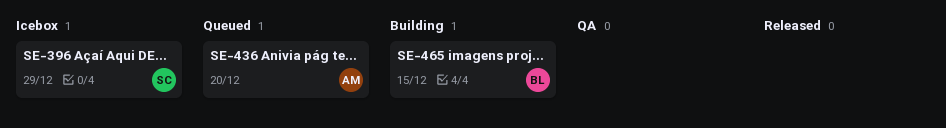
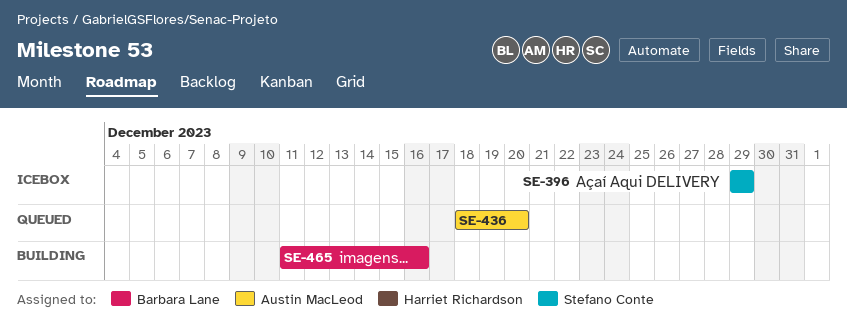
SE-465, due: Dec 15 -> Dec 16

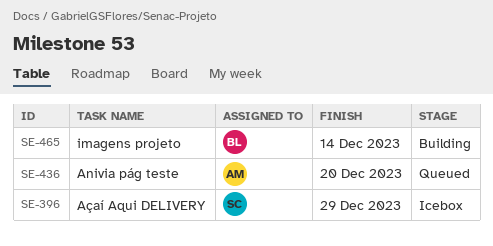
SE-465, due: Dec 16 -> Dec 14

